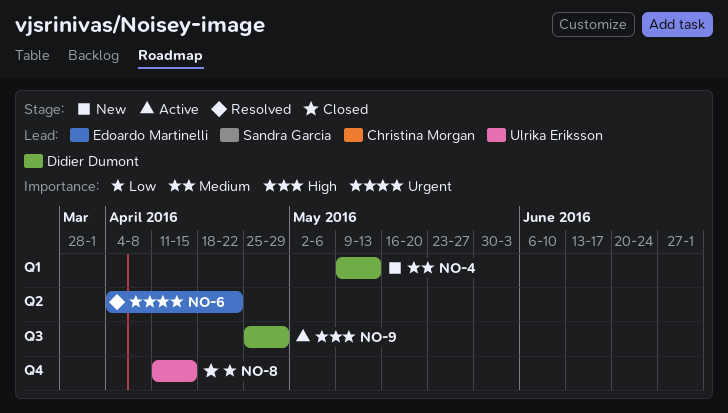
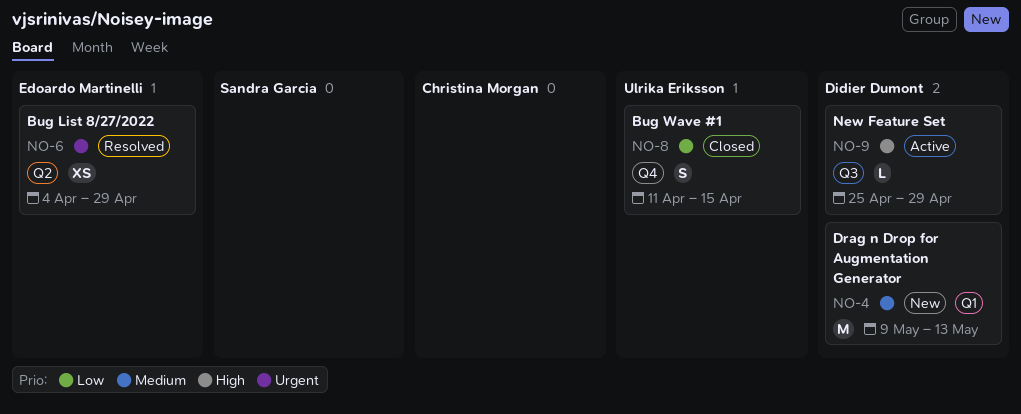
NO-6, due: Apr 22 -> Apr 29

